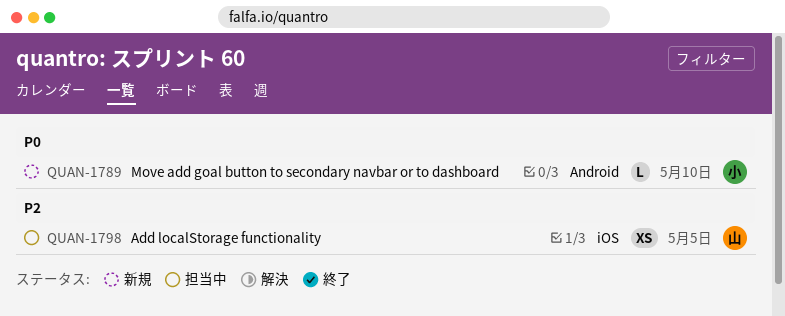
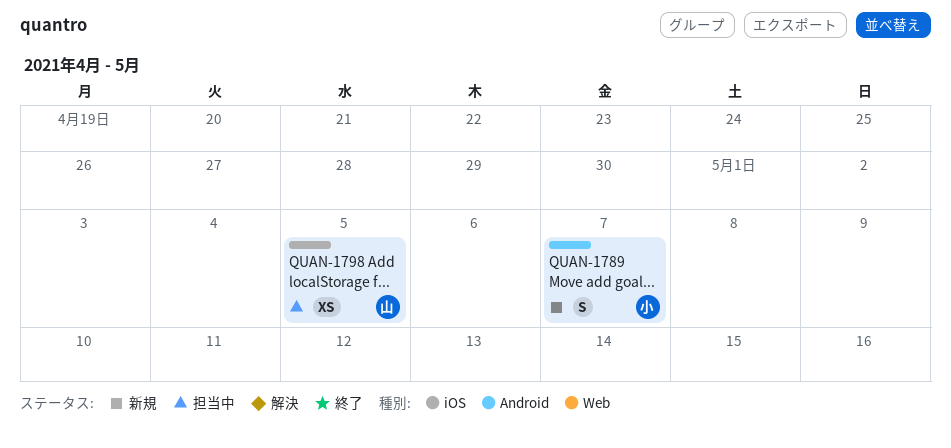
QUAN-1789, estimate: L -> S
QUAN-1789, due: May 10 -> May 7

